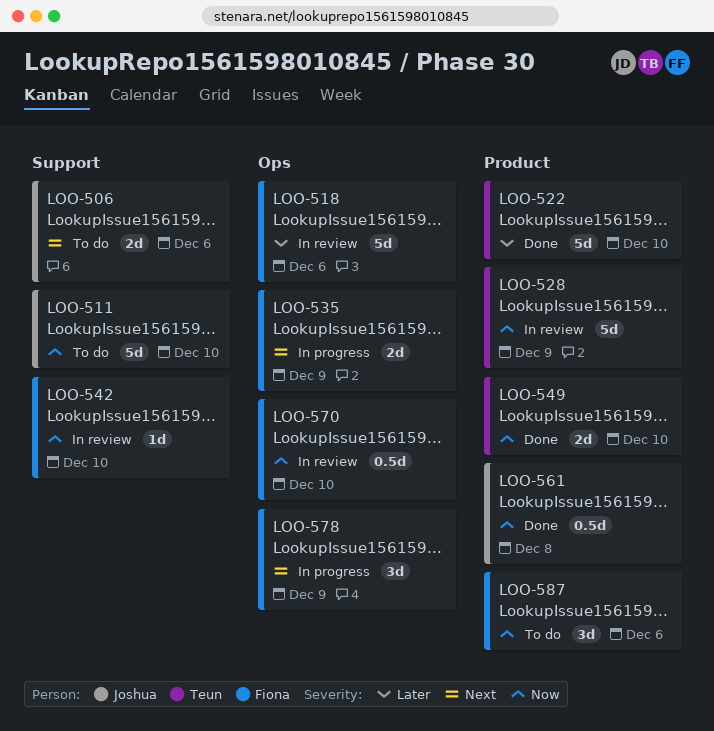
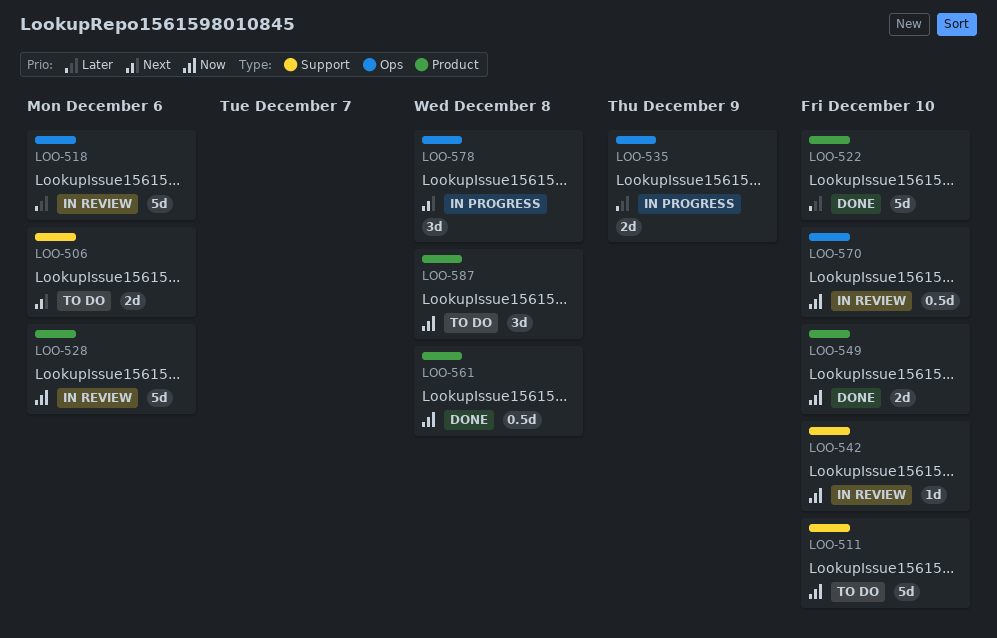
LOO-528, due: Dec 9 -> Dec 6
LOO-535, priority: Next -> Later
LOO-578, due: Dec 9 -> Dec 8
LOO-587, due: Dec 6 -> Dec 8

